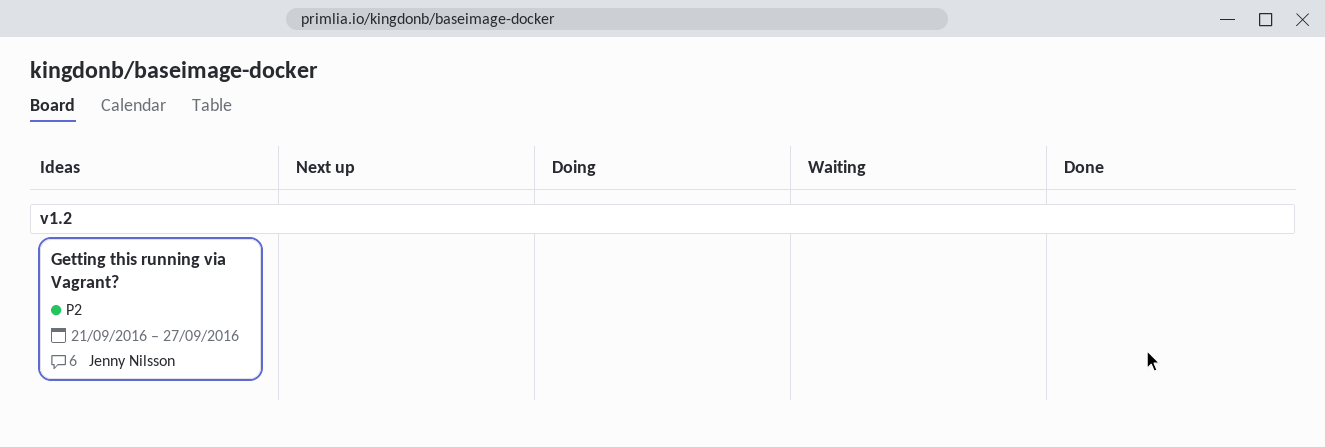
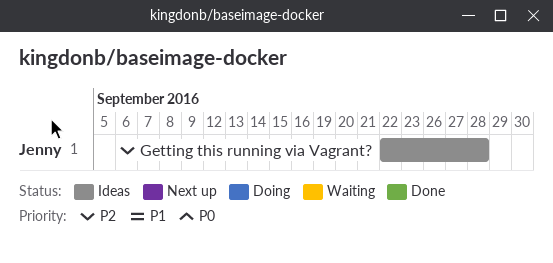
Getting this running via Vagrant?, start: Sep 21 -> Sep 22
Getting this running via Vagrant?, due: Sep 27 -> Sep 28

